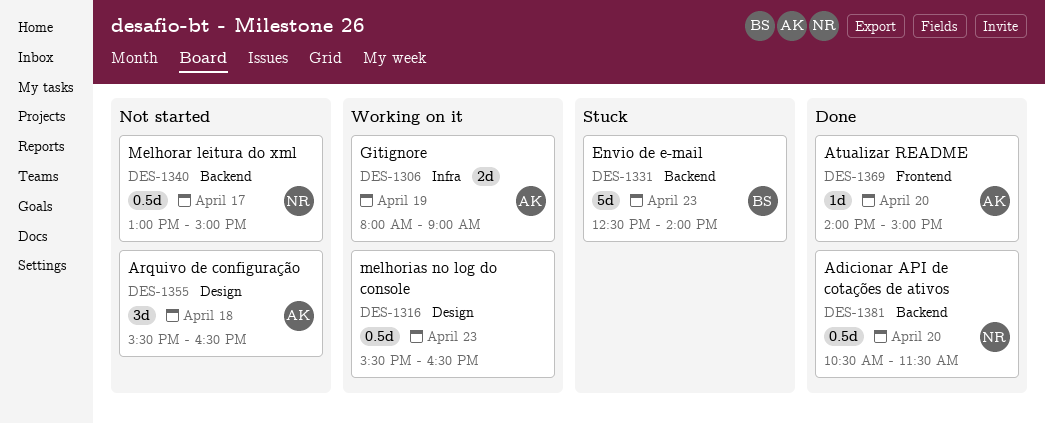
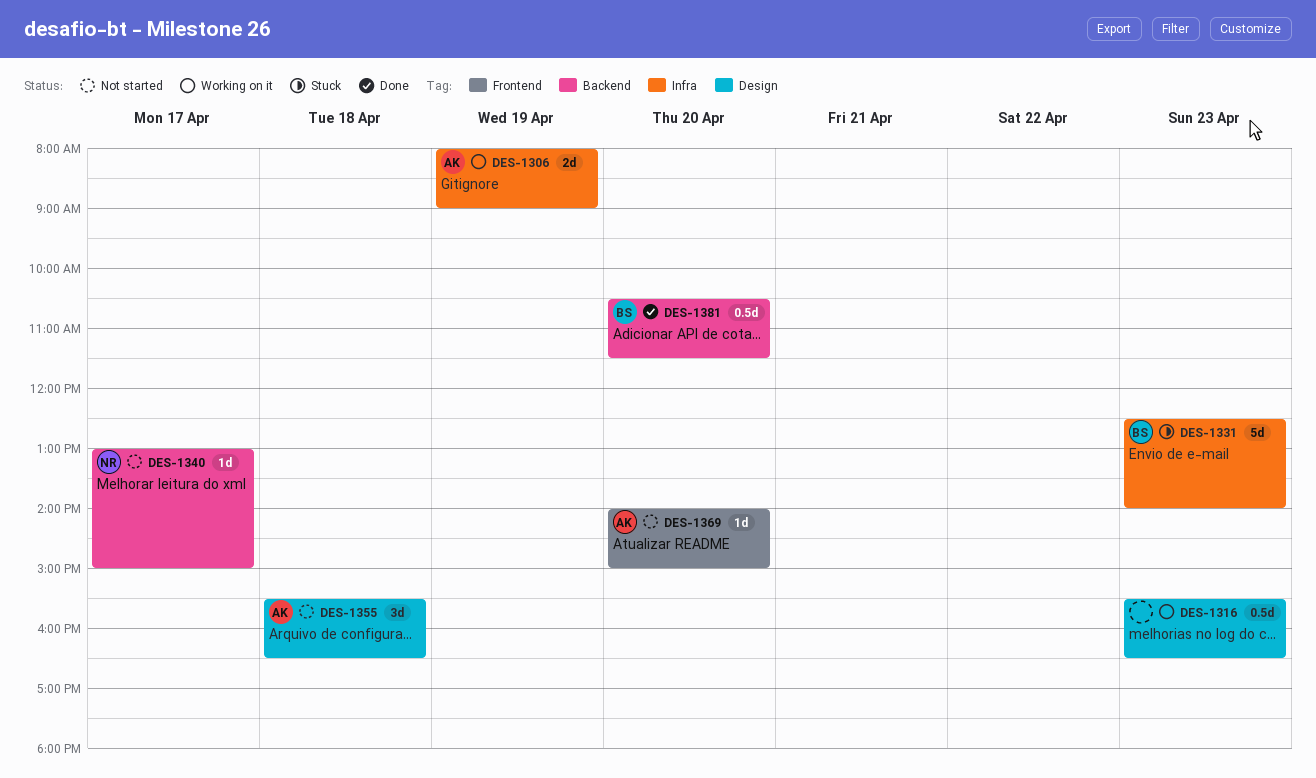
DES-1331, label: Backend -> Infra
DES-1340, estimate: 0.5d -> 1d
DES-1369, status: Done -> Not started
DES-1381, owner: NR -> BS

